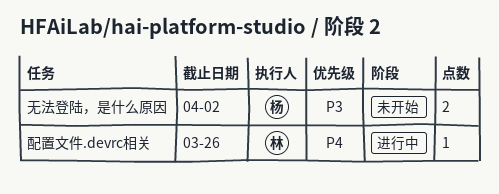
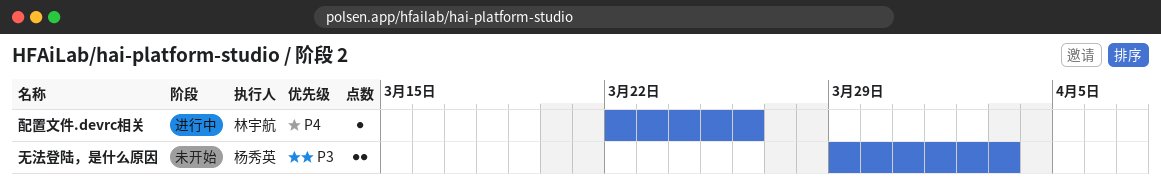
无法登陆，是什么原因, due: Apr 2 -> Apr 3

